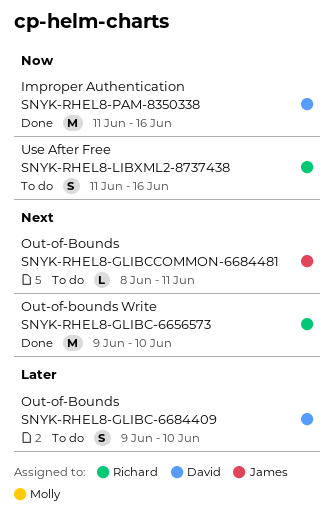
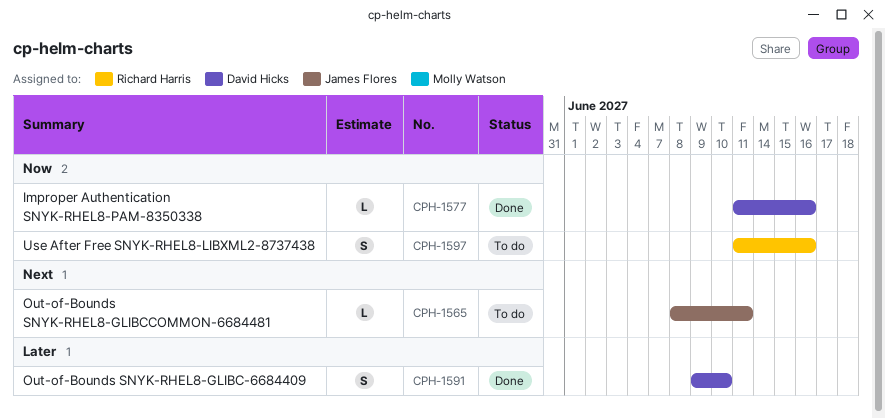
Improper Authentication SNYK-RHEL8-PAM-8350338, estimate: M -> L
Out-of-Bounds SNYK-RHEL8-GLIBC-6684409, status: To do -> Done
Out-of-bounds Write SNYK-RHEL8-GLIBC-6656573: present -> none

